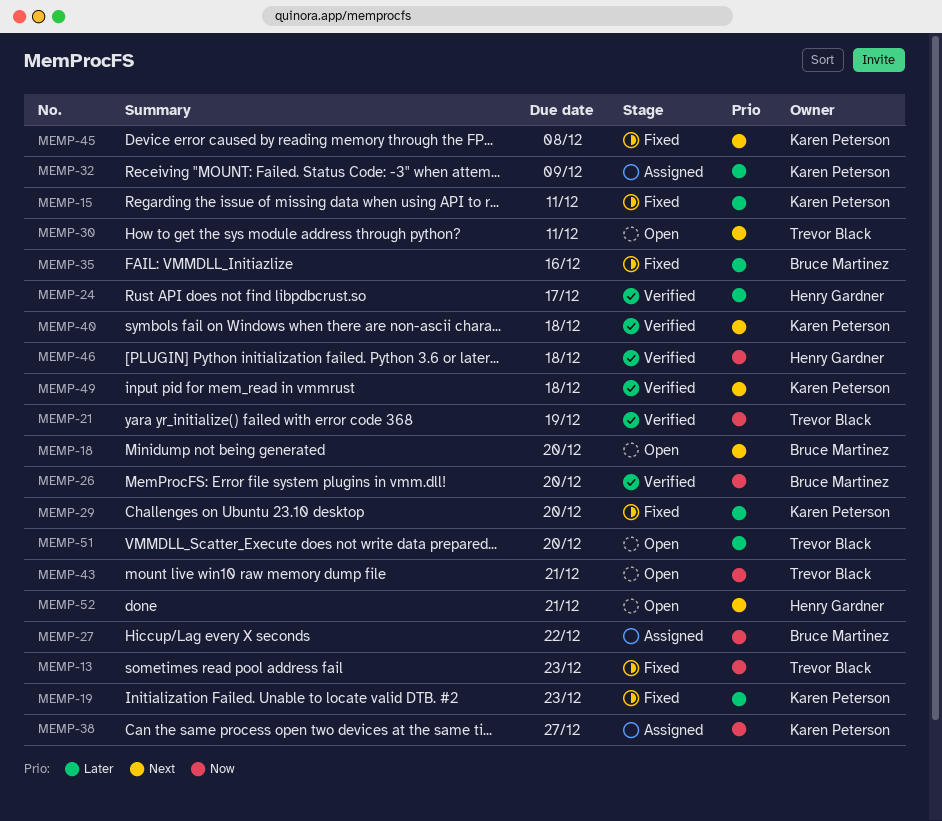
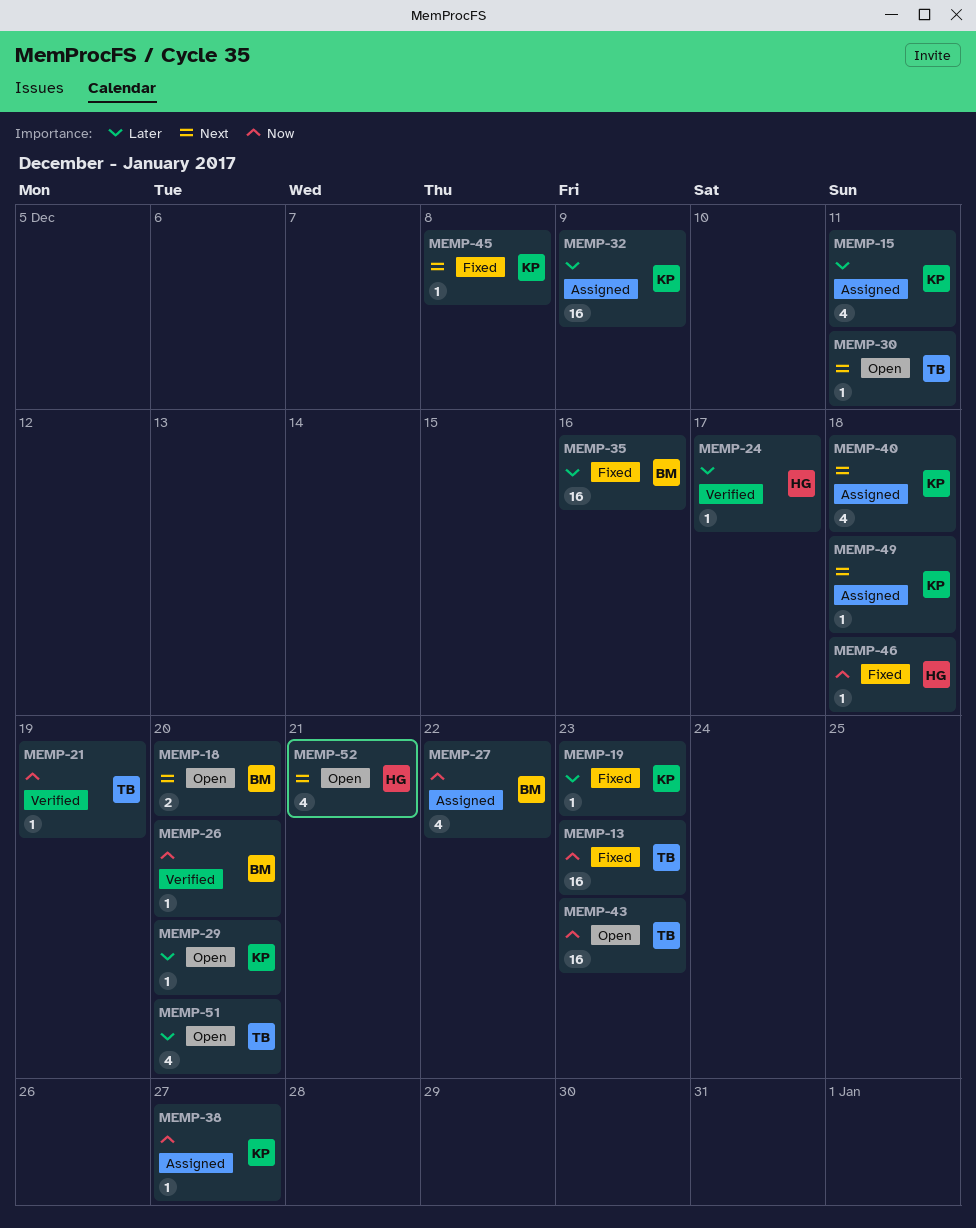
MEMP-15, status: Fixed -> Assigned
MEMP-29, status: Fixed -> Open
MEMP-40, status: Verified -> Assigned
MEMP-43, due: Dec 21 -> Dec 23
MEMP-46, status: Verified -> Fixed
MEMP-49, status: Verified -> Assigned

